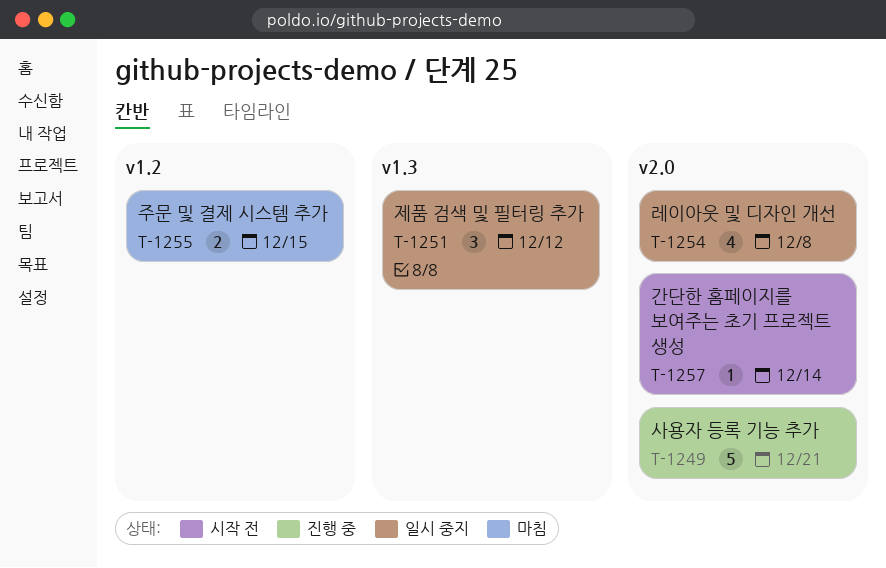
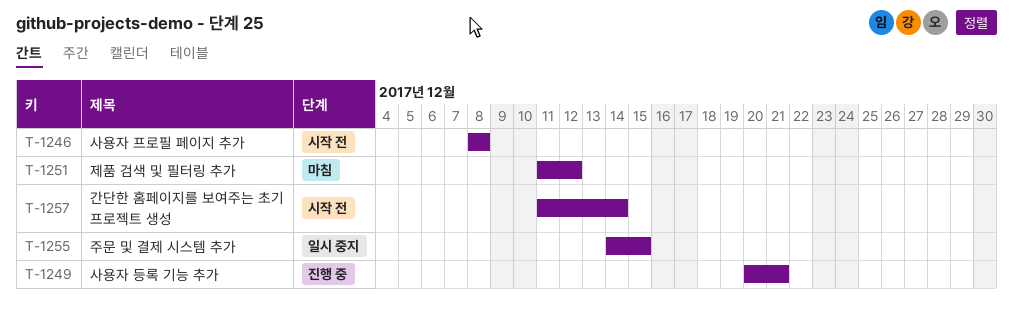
T-1246: none -> present
T-1251, status: 일시 중지 -> 마침
T-1254: present -> none
T-1255, status: 마침 -> 일시 중지

